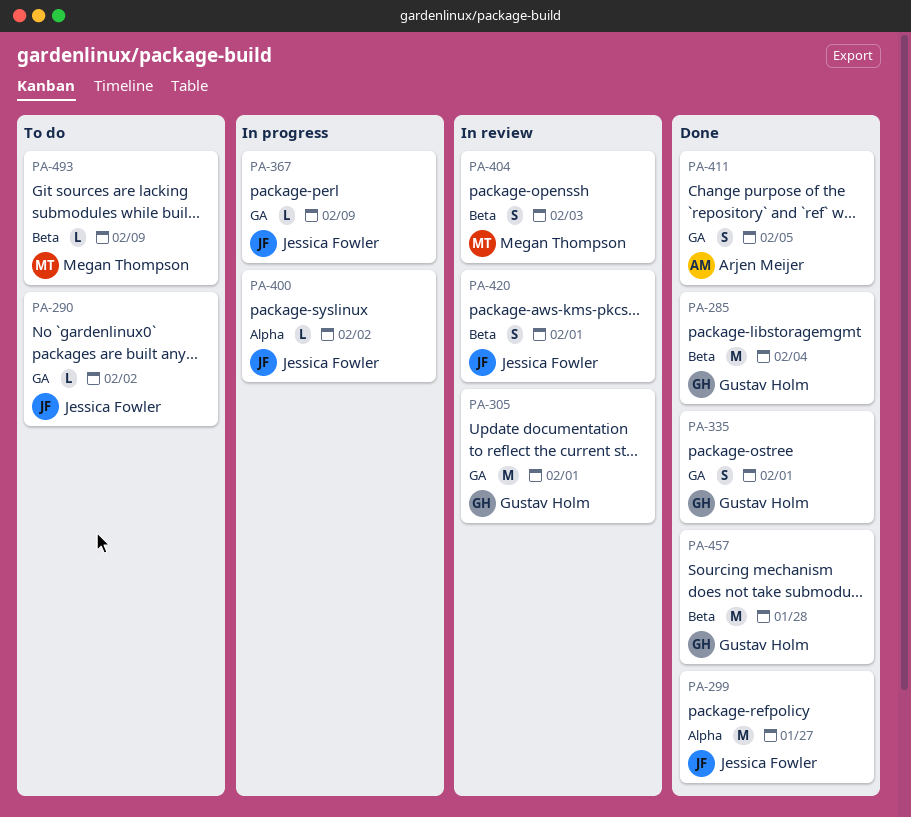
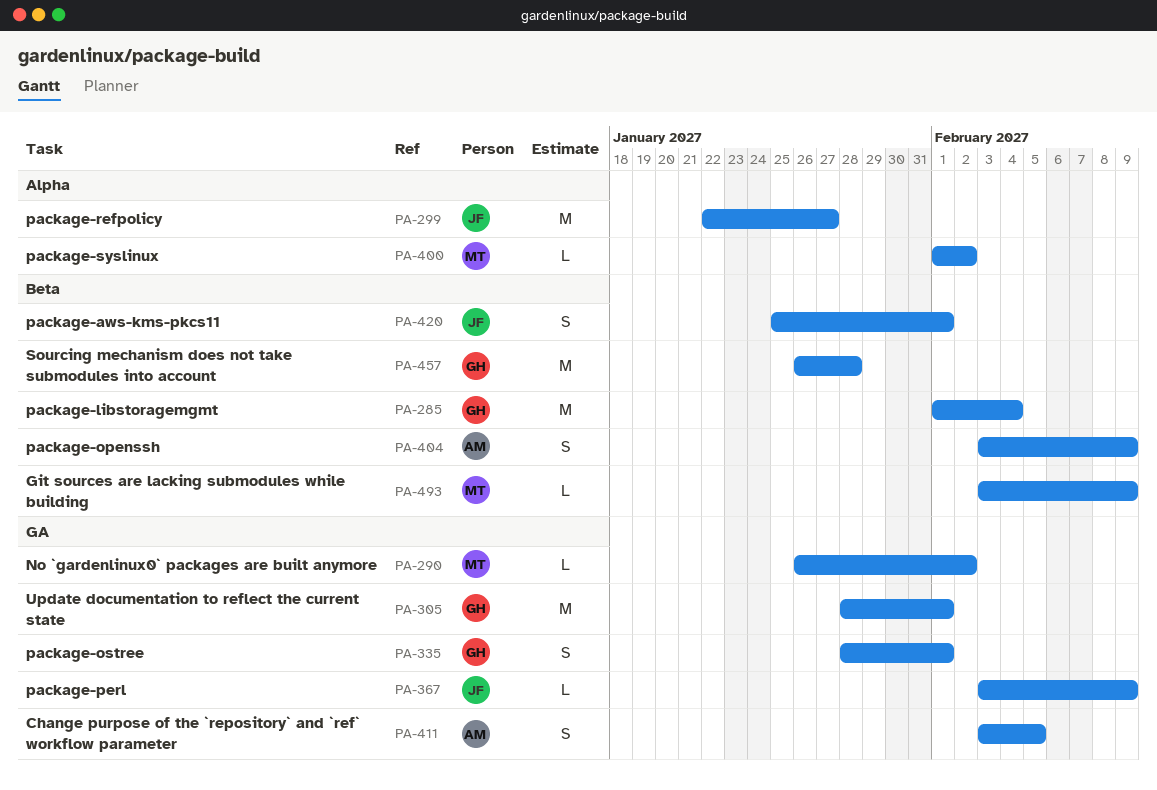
PA-290, owner: Jessica Fowler -> Megan Thompson
PA-400, owner: Jessica Fowler -> Megan Thompson
PA-404, owner: Megan Thompson -> Arjen Meijer
PA-404, due: Feb 3 -> Feb 9

